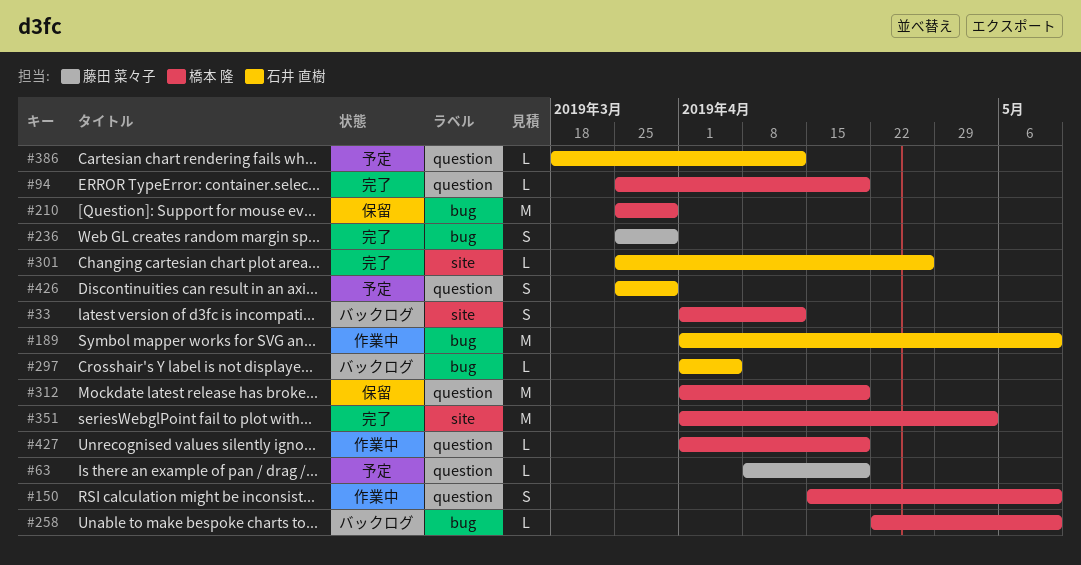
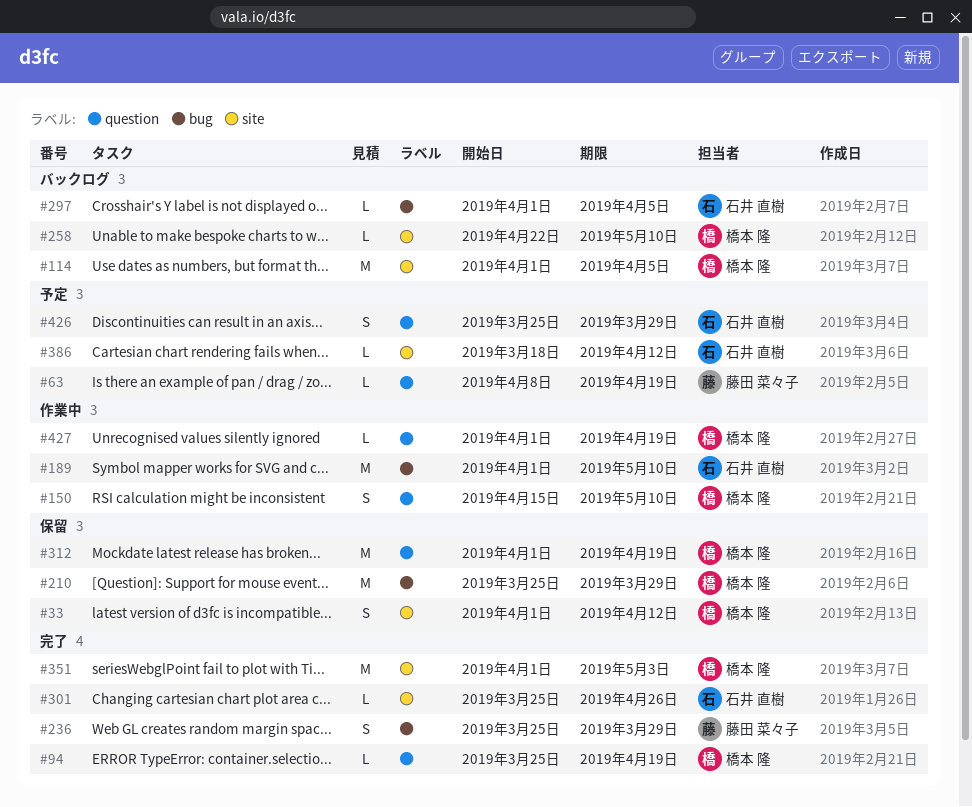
#33, status: バックログ -> 保留
#114: none -> present
#258, label: bug -> site
#386, label: question -> site

